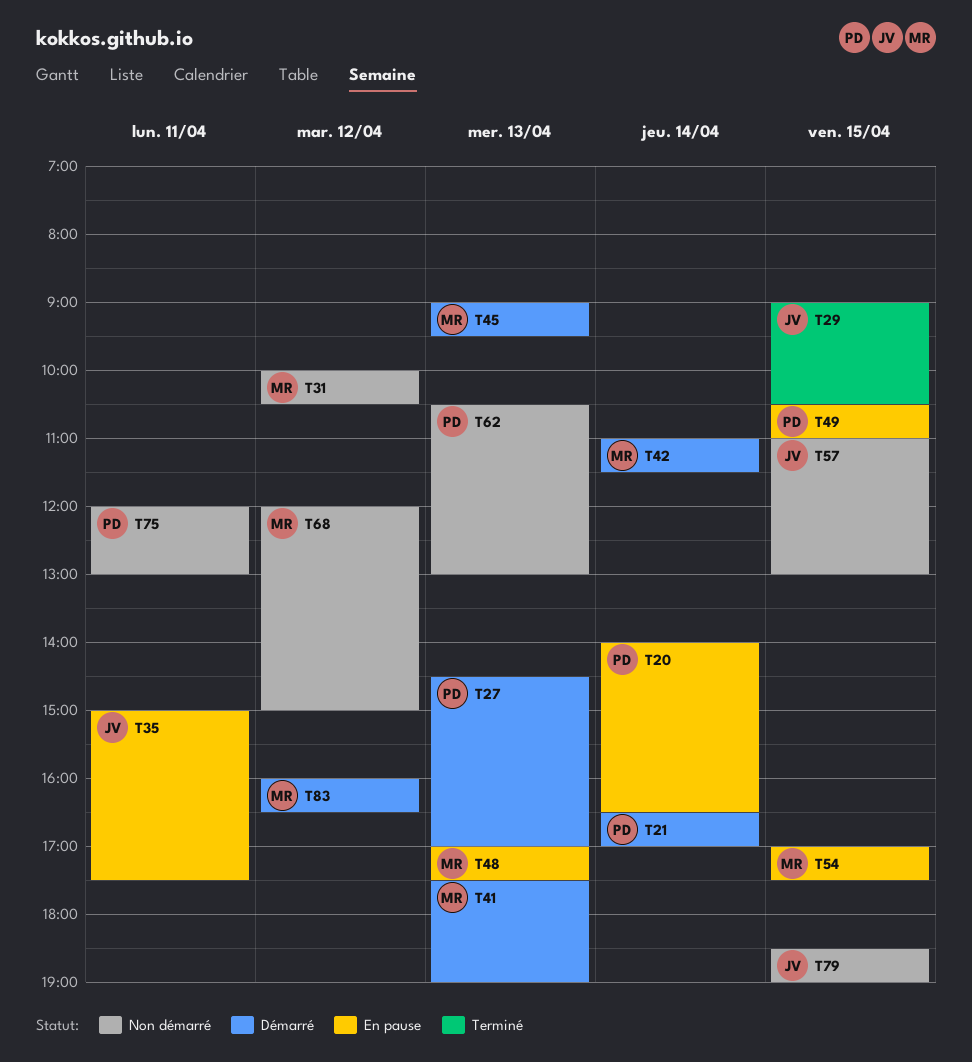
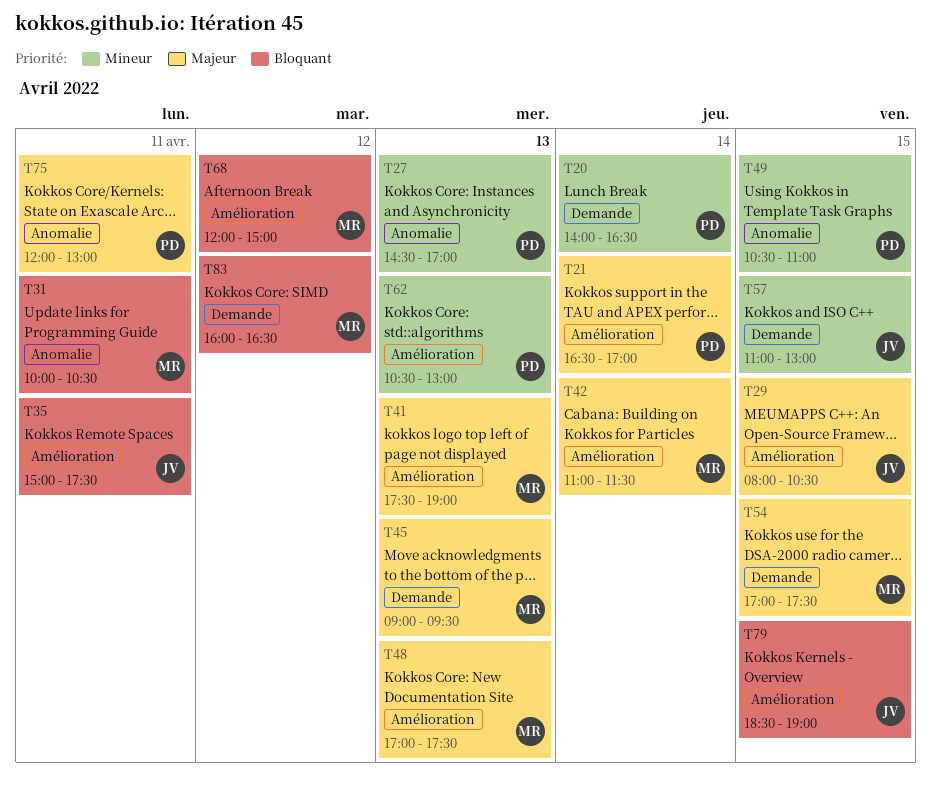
T29, begins: 09:00 -> 08:00
T31, day: Apr 12 -> Apr 11

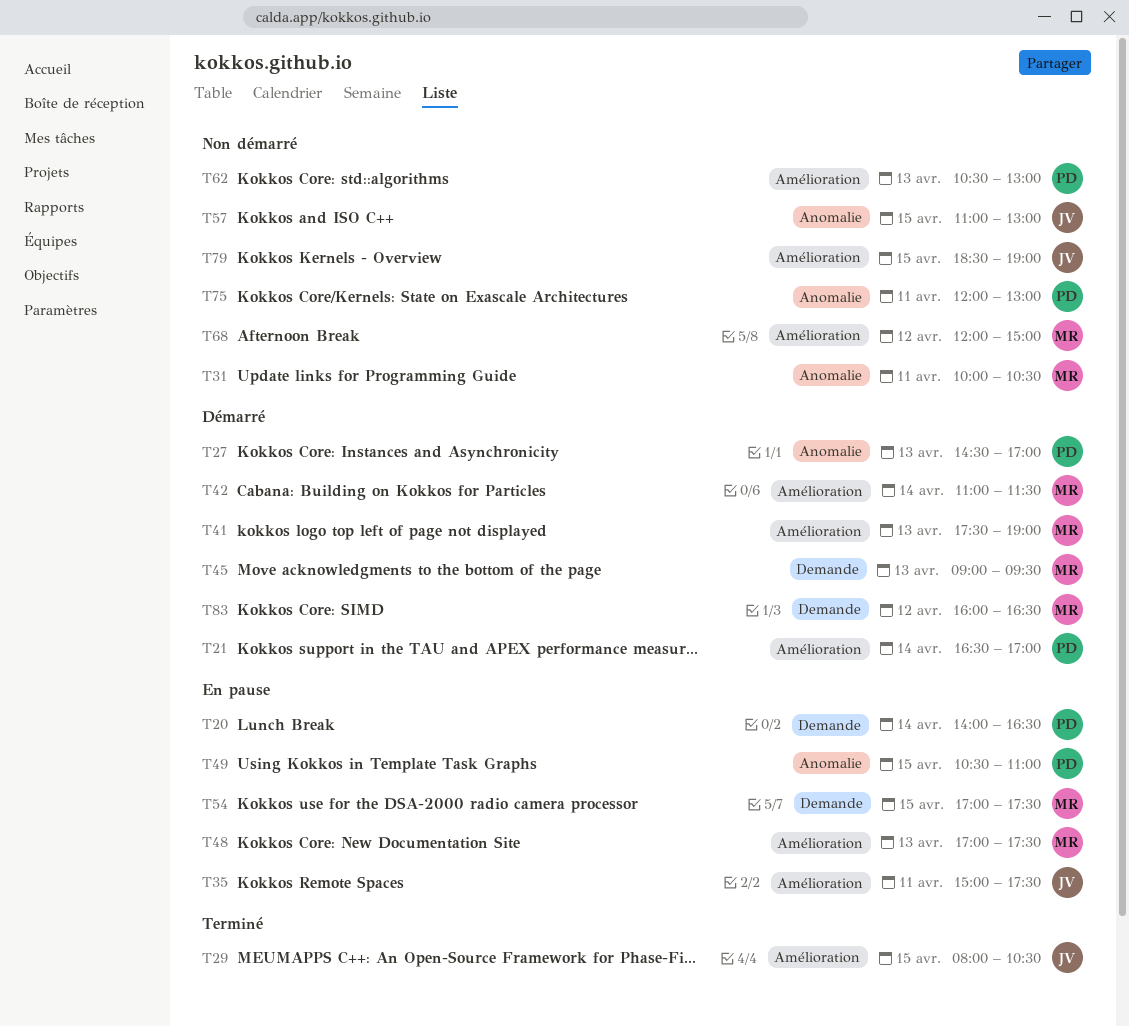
T57, label: Demande -> Anomalie

